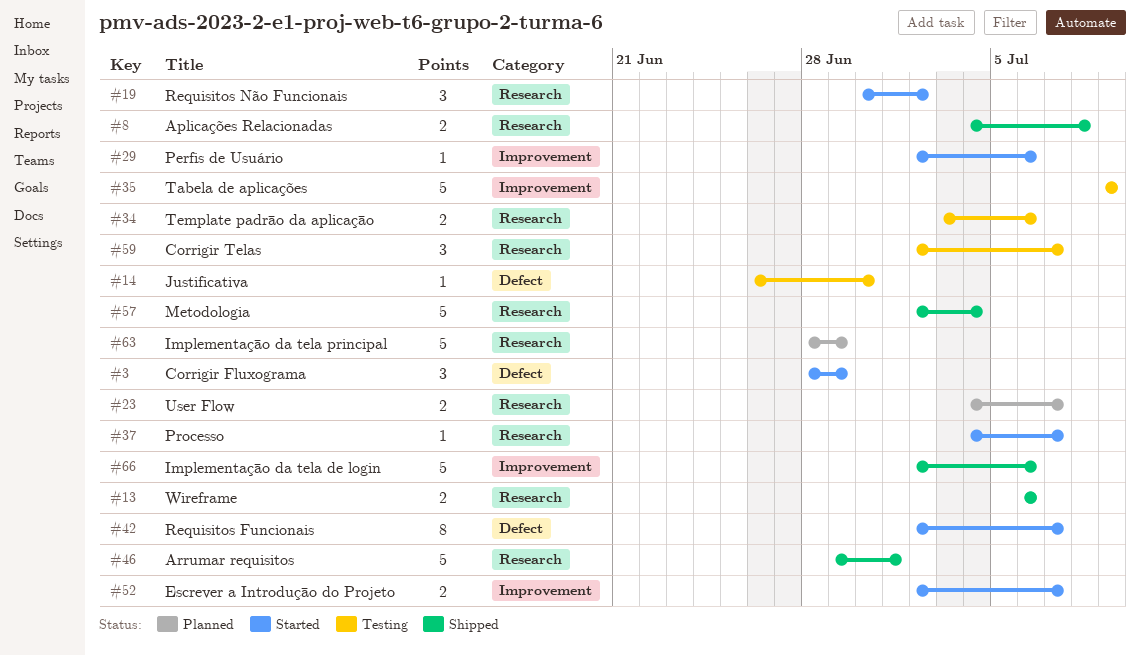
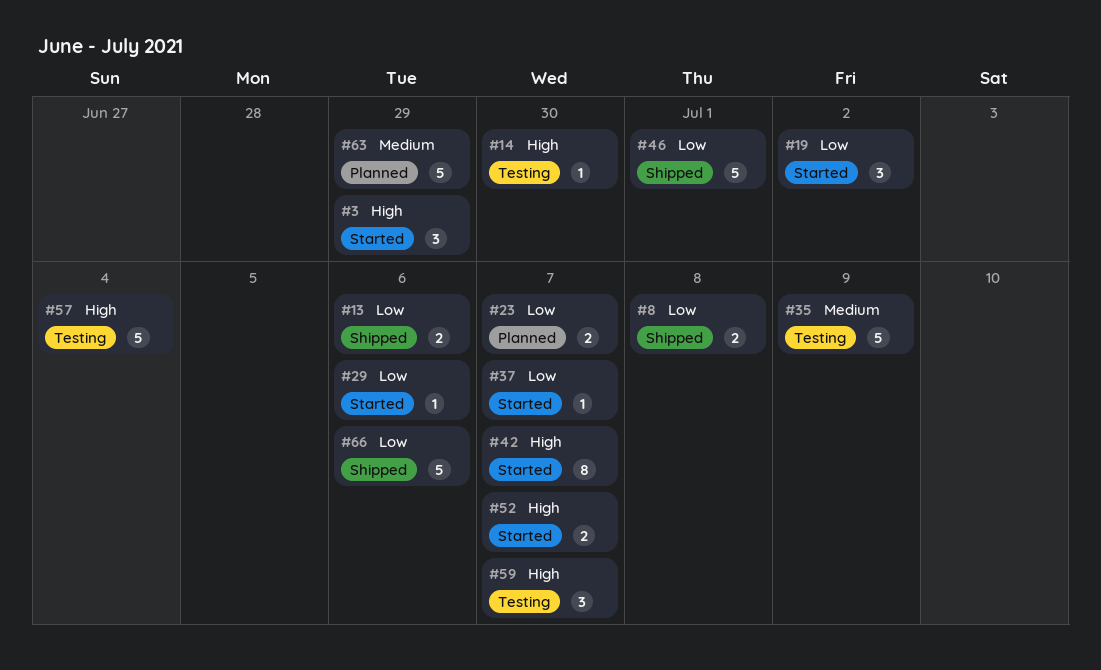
#34: present -> none
#57, status: Shipped -> Testing

